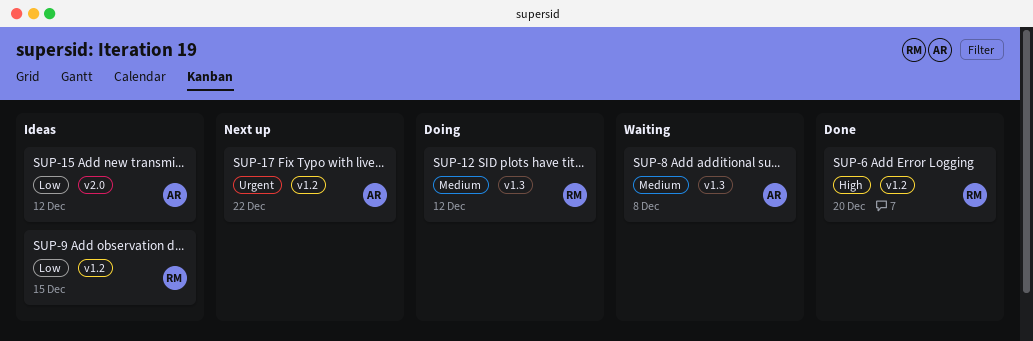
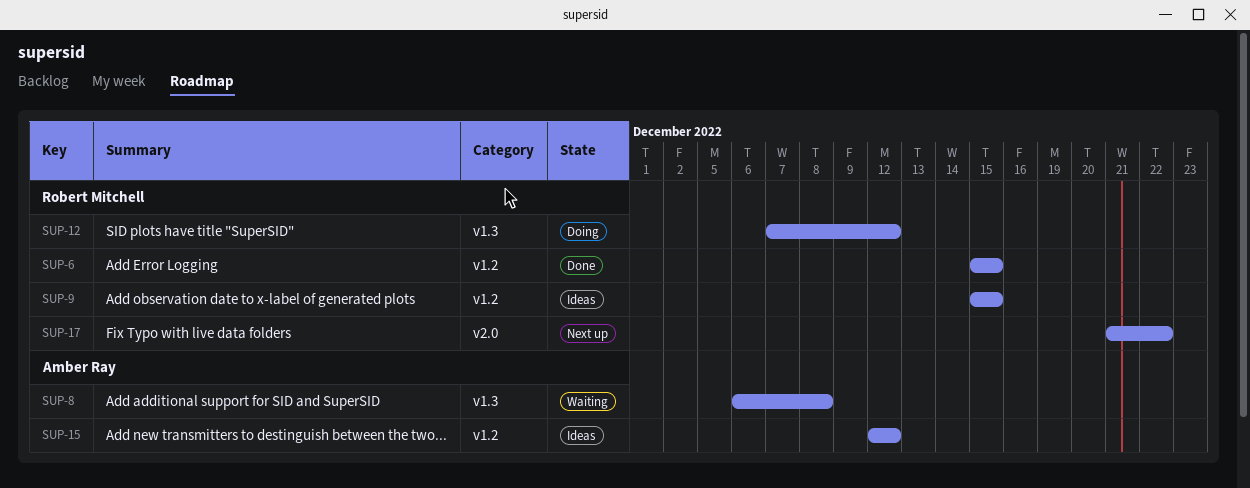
SUP-6, due: Dec 20 -> Dec 15
SUP-15, label: v2.0 -> v1.2
SUP-17, owner: Amber Ray -> Robert Mitchell
SUP-17, label: v1.2 -> v2.0

